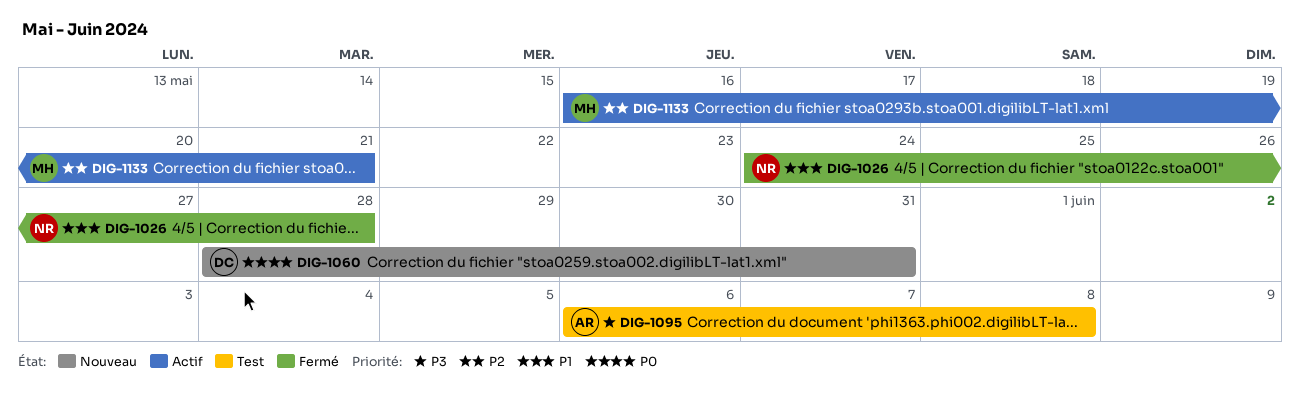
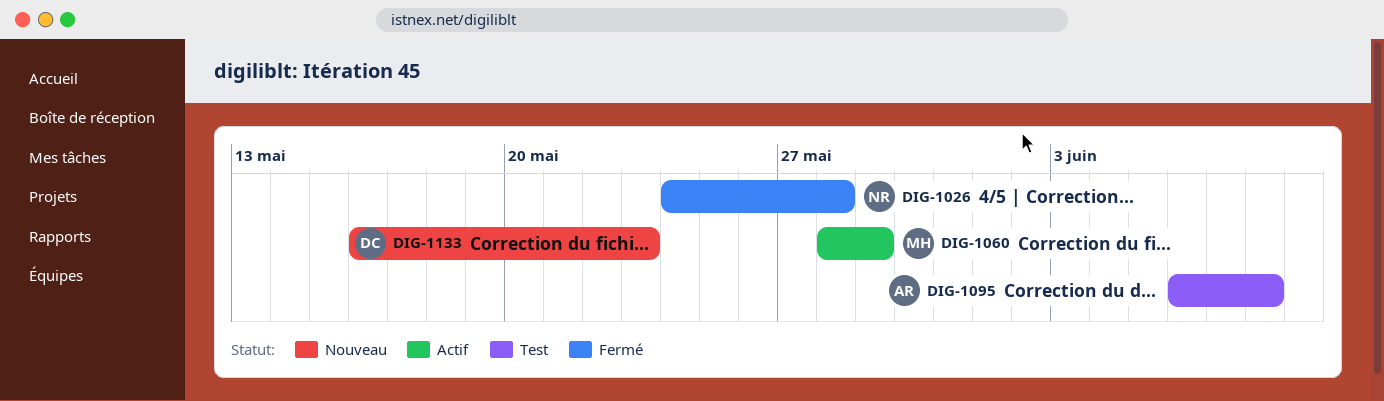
DIG-1060, status: Nouveau -> Actif
DIG-1060, owner: DC -> MH
DIG-1060, due: May 31 -> May 29
DIG-1133, status: Actif -> Nouveau
DIG-1133, owner: MH -> DC
DIG-1133, due: May 21 -> May 23

